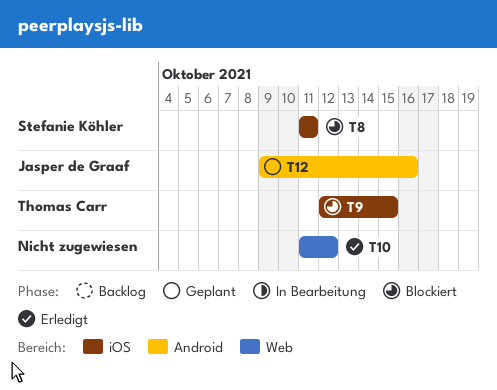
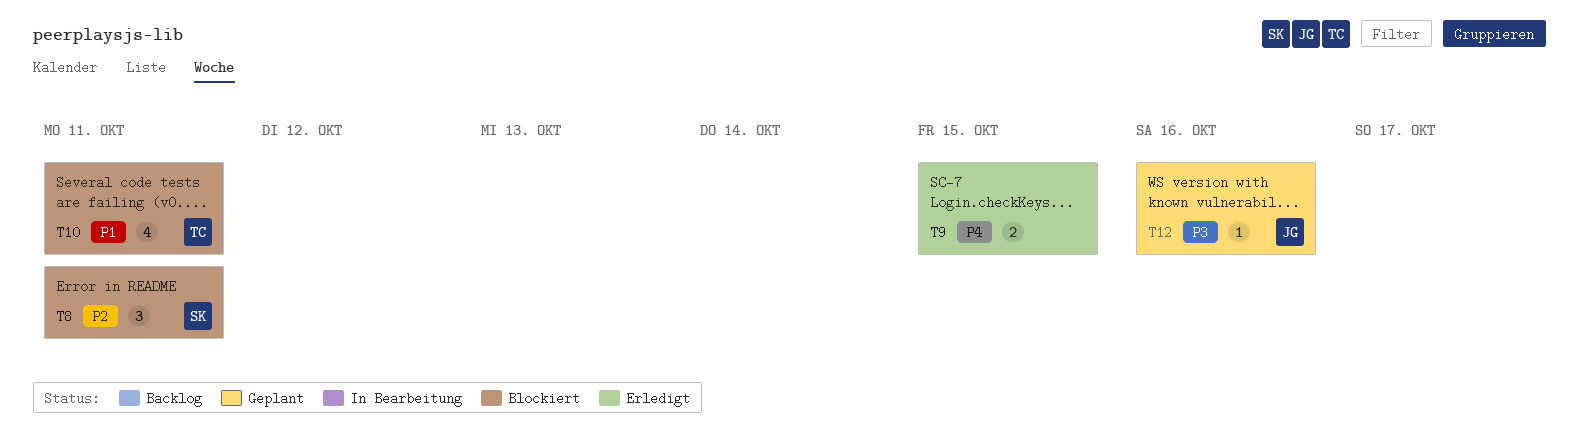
T9, status: Blockiert -> Erledigt
T9, owner: Thomas Carr -> none
T10, status: Erledigt -> Blockiert
T10, owner: none -> Thomas Carr
T10, due: Oct 12 -> Oct 11

